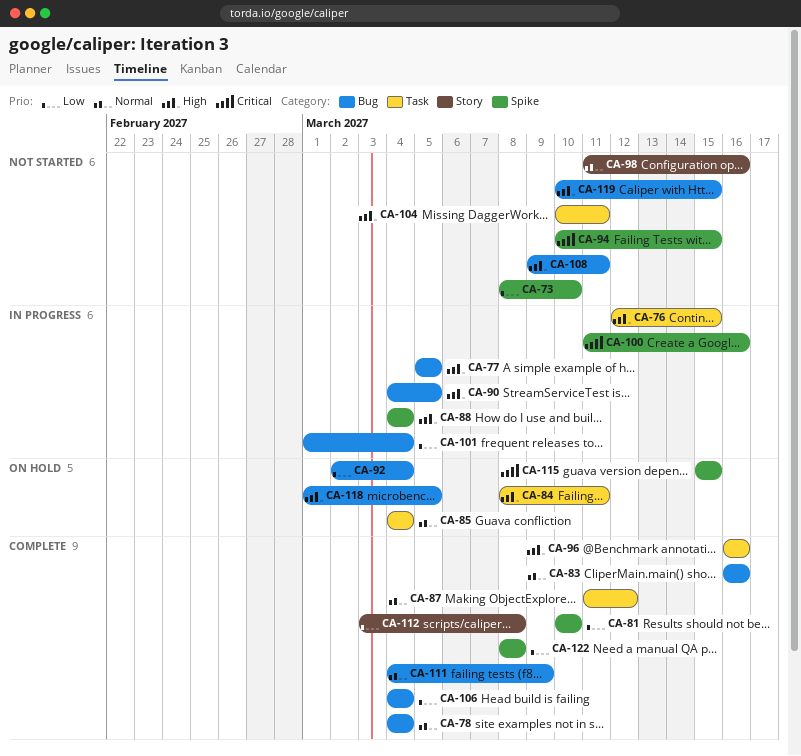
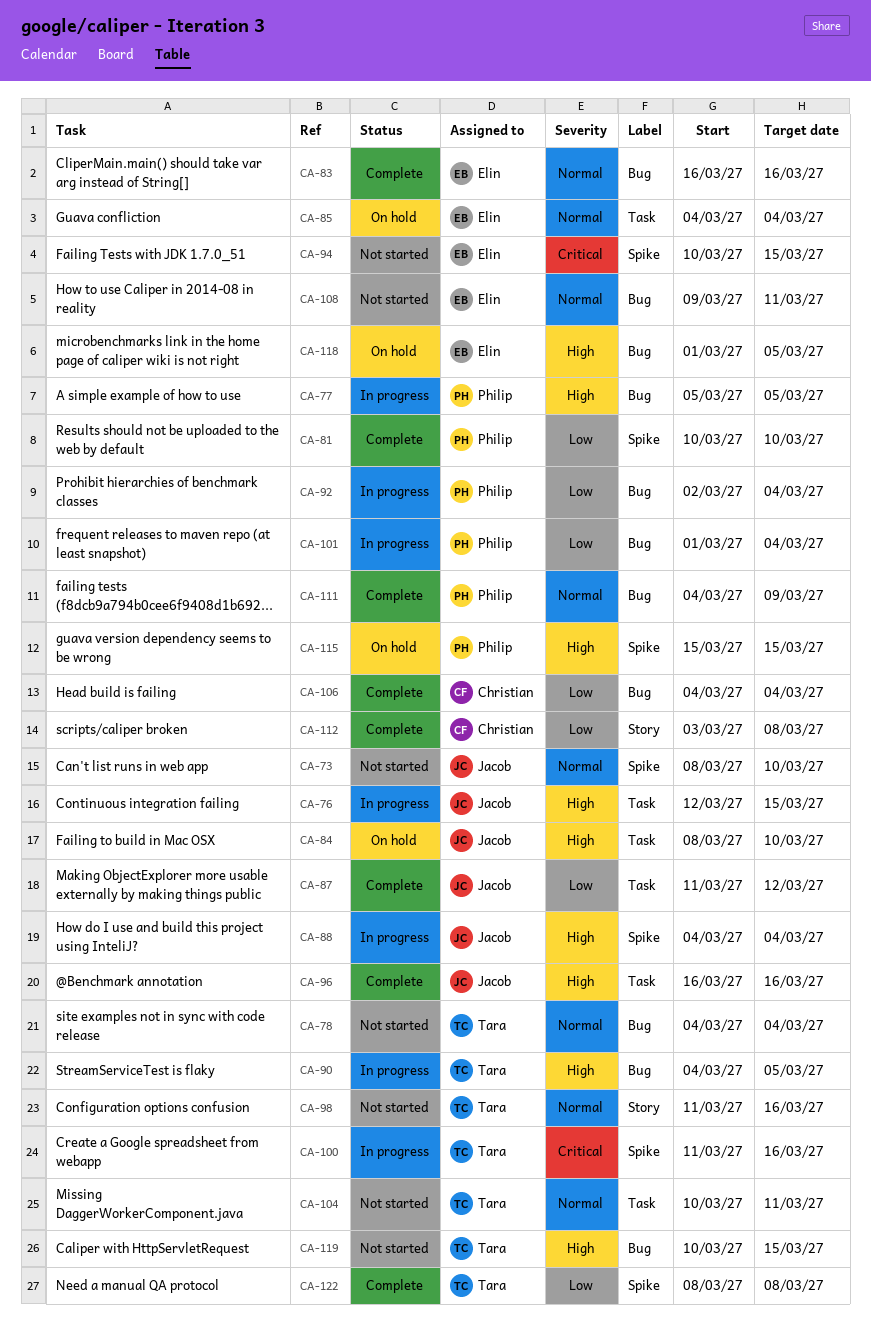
CA-73, priority: Low -> Normal
CA-78, status: Complete -> Not started
CA-84, due: Mar 11 -> Mar 10
CA-87, priority: Normal -> Low
CA-92, status: On hold -> In progress
CA-104, priority: High -> Normal
CA-108, priority: High -> Normal
CA-115, priority: Critical -> High

